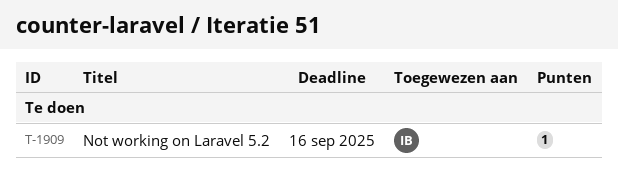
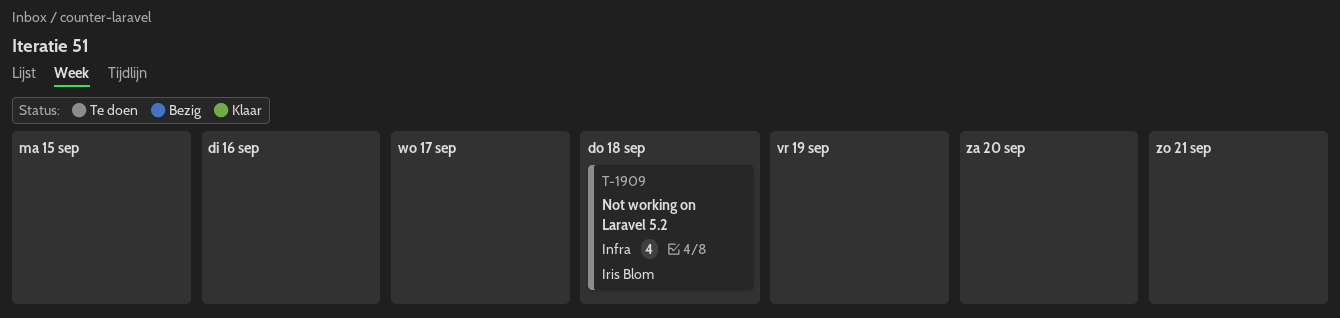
T-1909, estimate: 1 -> 4
T-1909, due: Sep 16 -> Sep 18

